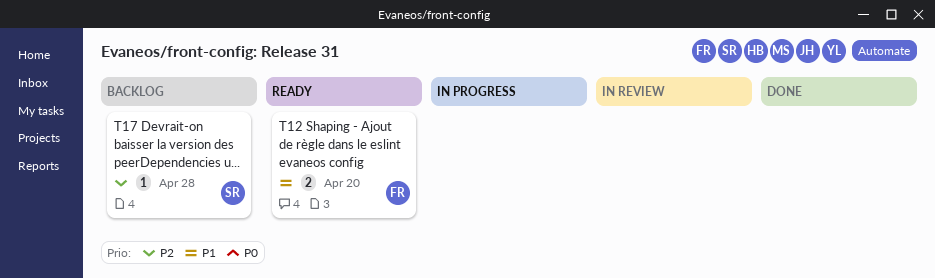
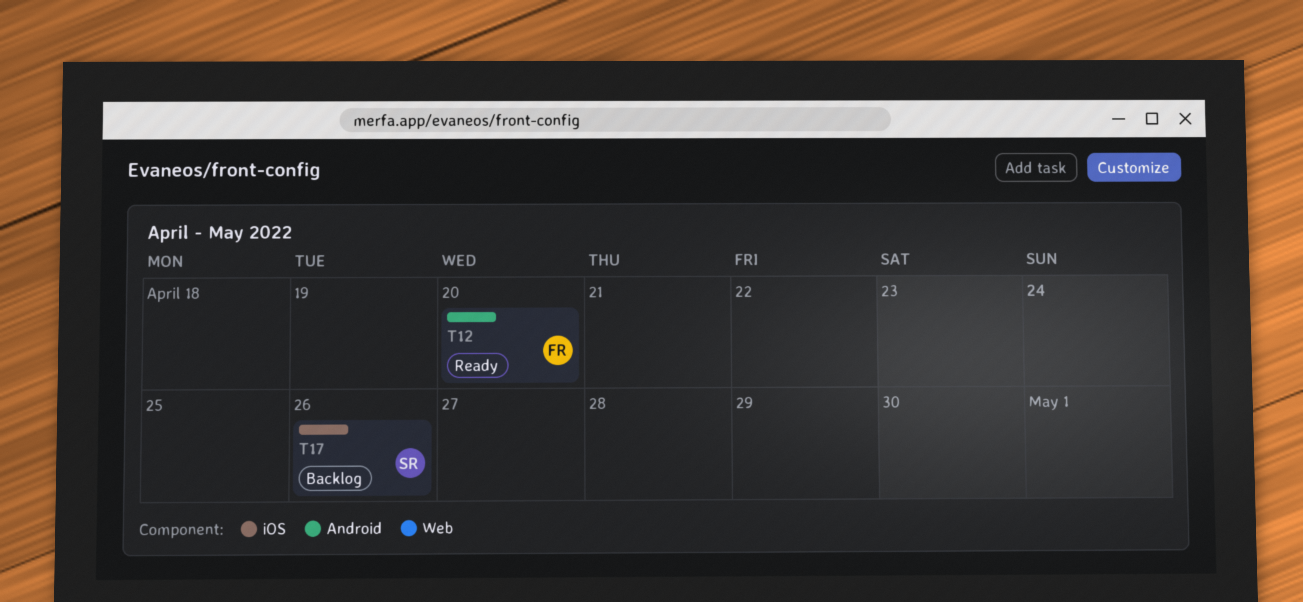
T17, due: Apr 28 -> Apr 26

